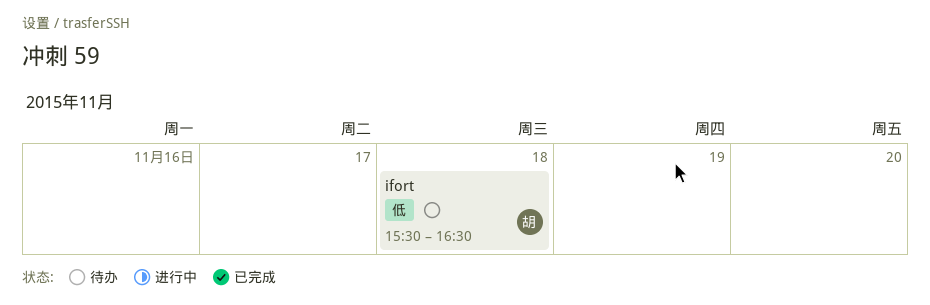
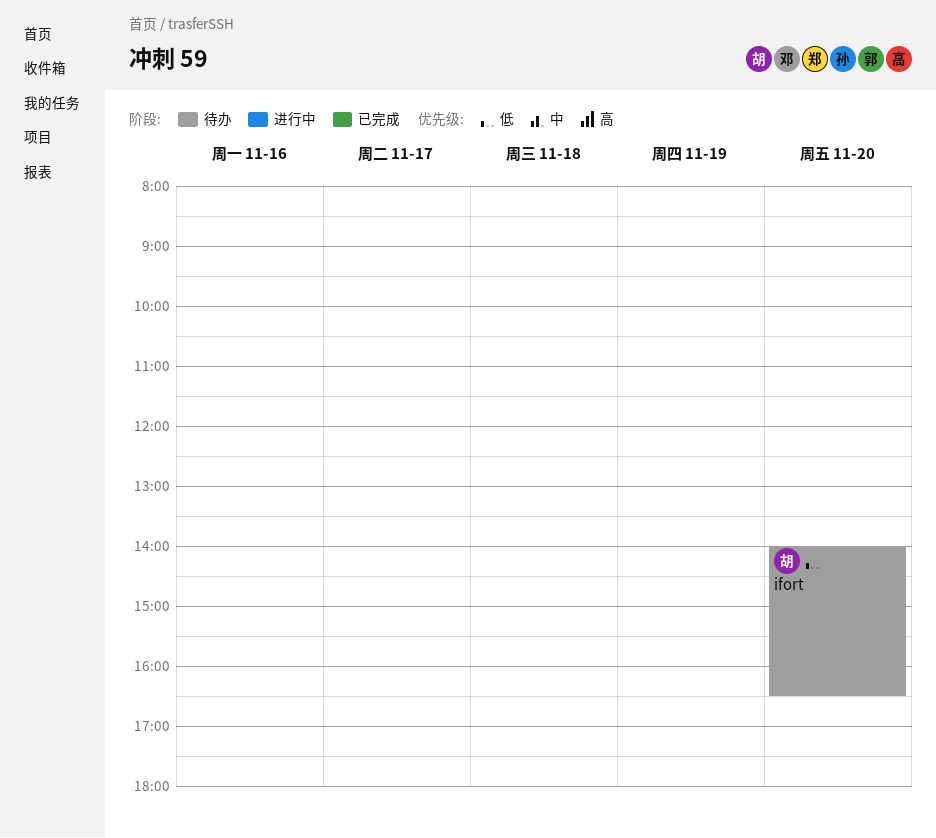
ifort, day: Nov 18 -> Nov 20
ifort, begins: 15:30 -> 14:00

